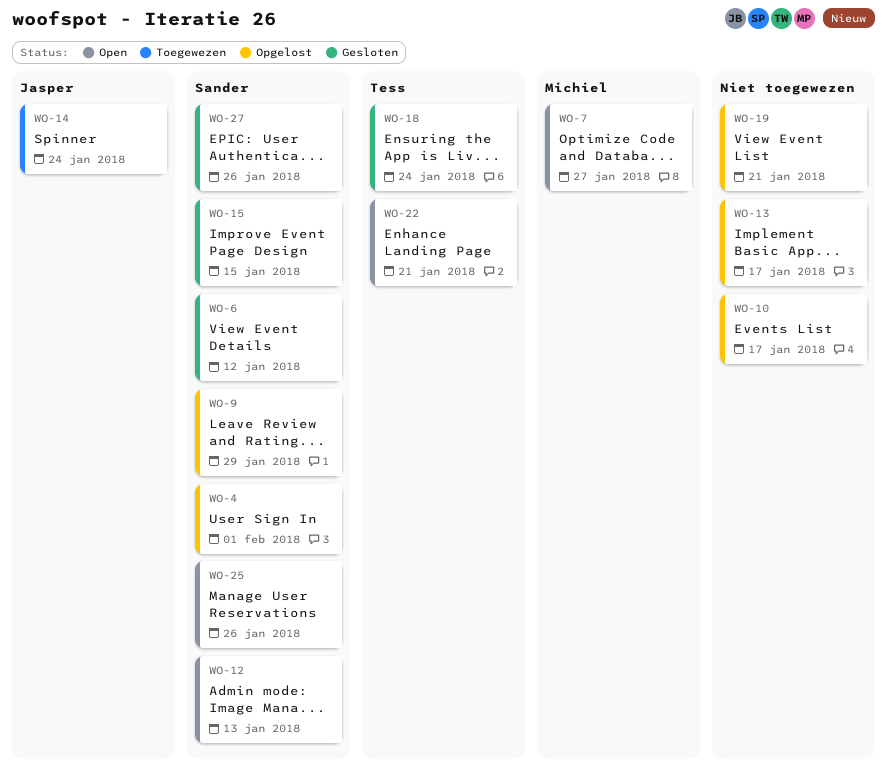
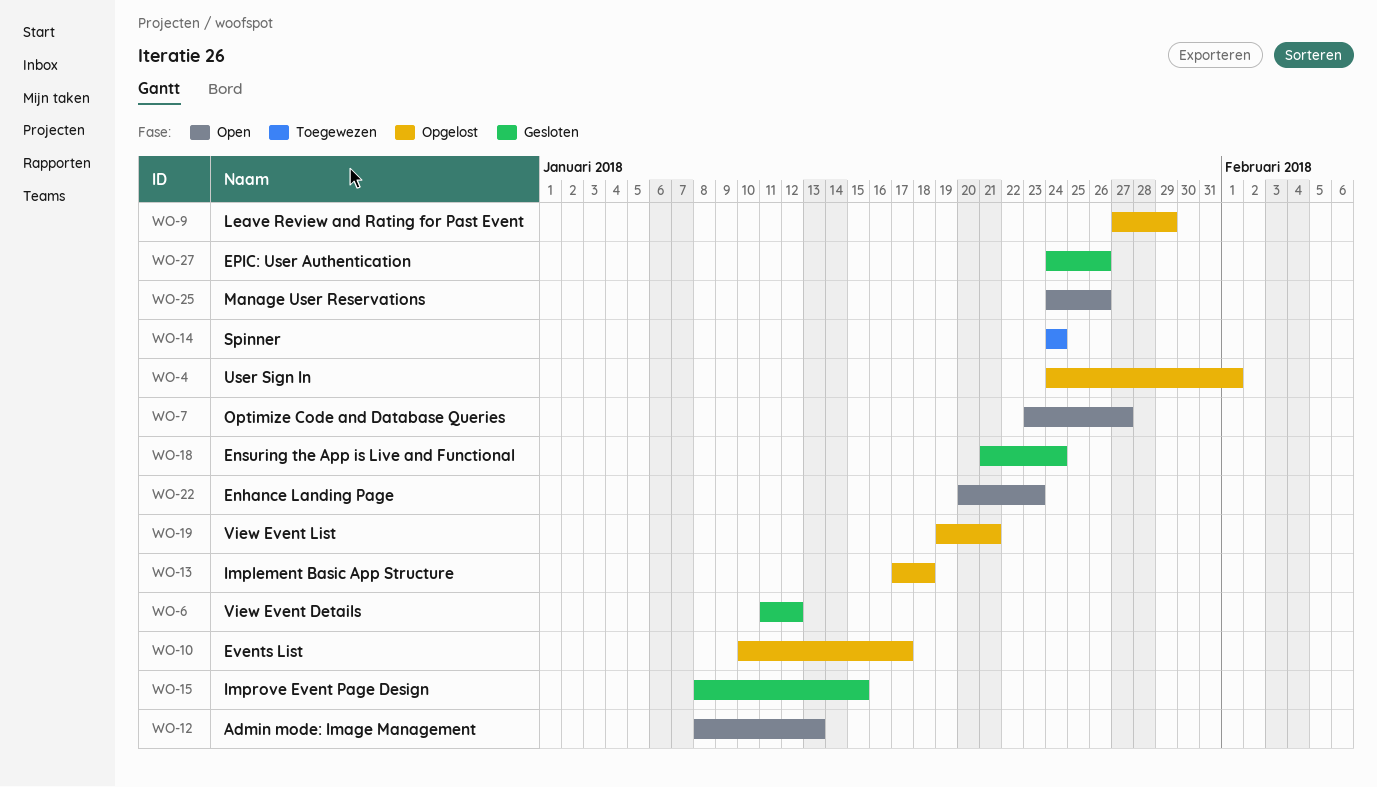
WO-13, due: Jan 17 -> Jan 18
WO-22, due: Jan 21 -> Jan 23

